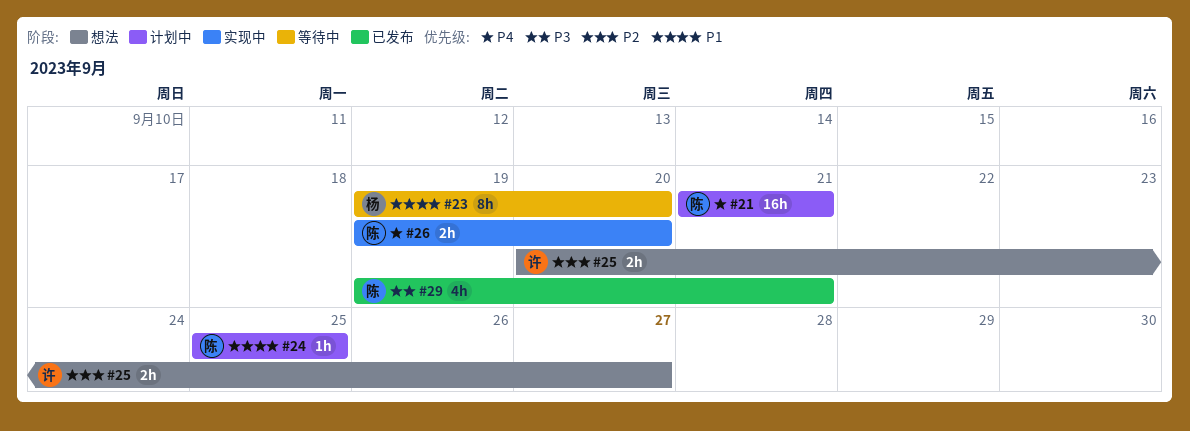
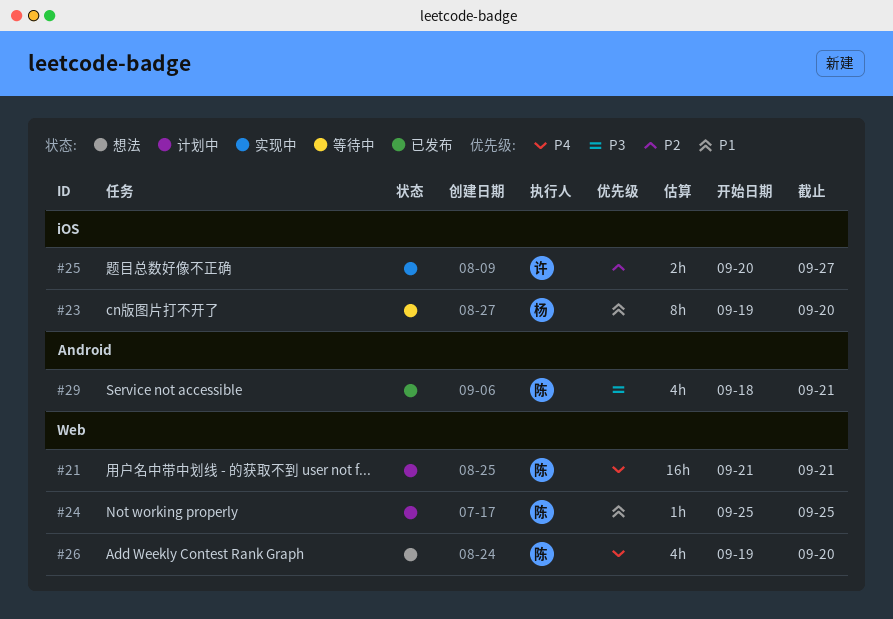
#25, status: 想法 -> 实现中
#26, status: 实现中 -> 想法
#26, estimate: 2h -> 4h
#29, start: Sep 19 -> Sep 18

